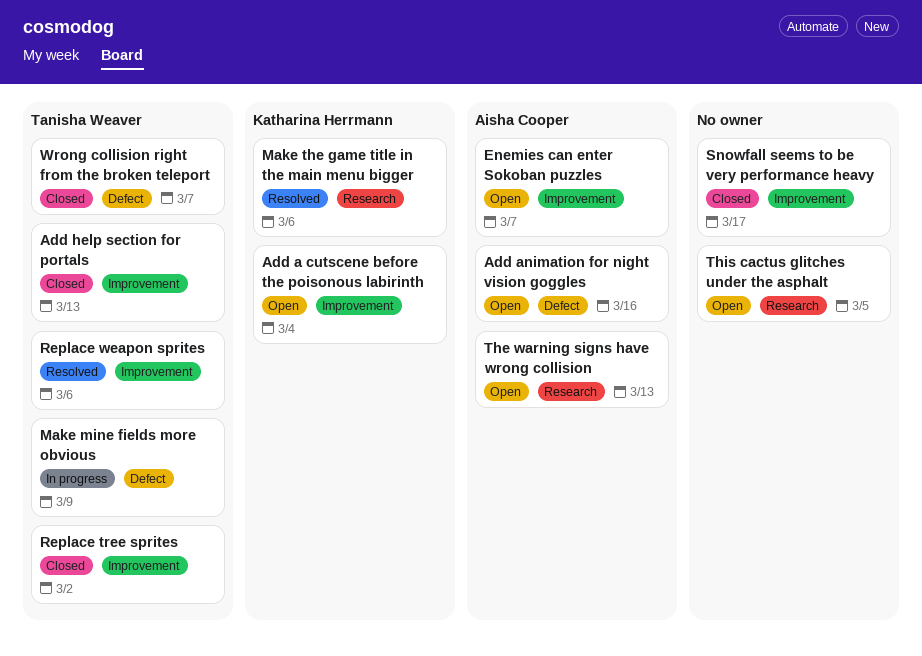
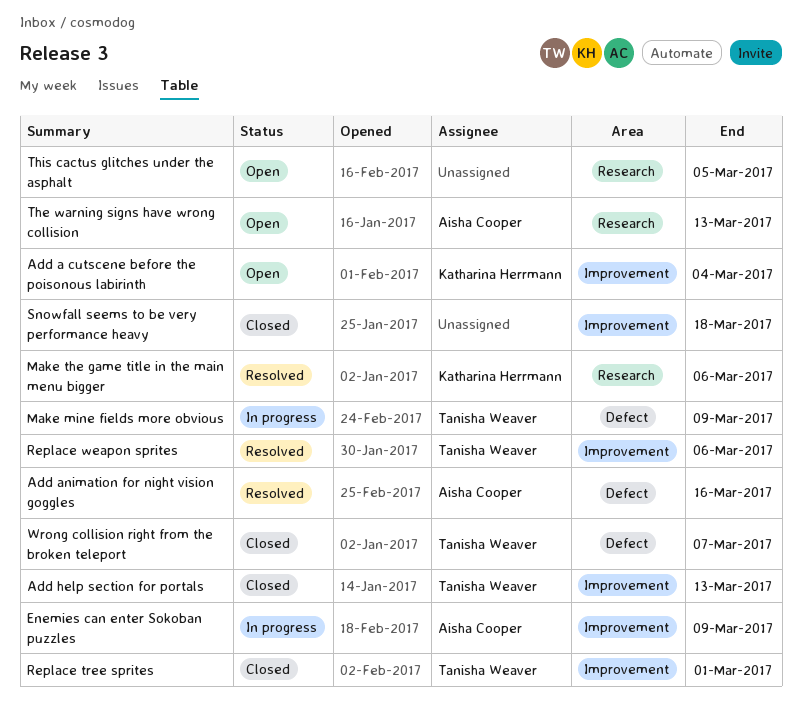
Add animation for night vision goggles, status: Open -> Resolved
Enemies can enter Sokoban puzzles, status: Open -> In progress
Enemies can enter Sokoban puzzles, due: Mar 7 -> Mar 9
Replace tree sprites, due: Mar 2 -> Mar 1
Snowfall seems to be very performance heavy, due: Mar 17 -> Mar 18

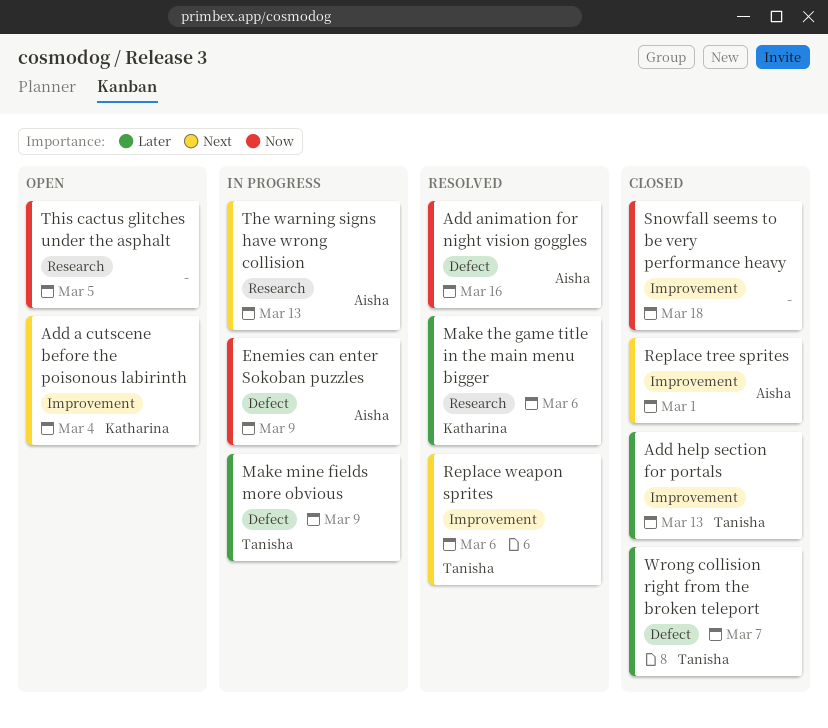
Enemies can enter Sokoban puzzles, label: Improvement -> Defect
Replace tree sprites, owner: Tanisha Weaver -> Aisha Cooper
The warning signs have wrong collision, status: Open -> In progress

